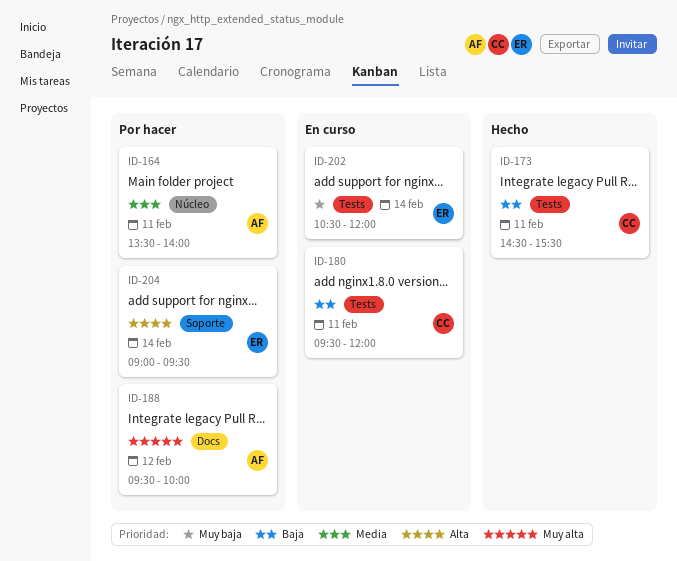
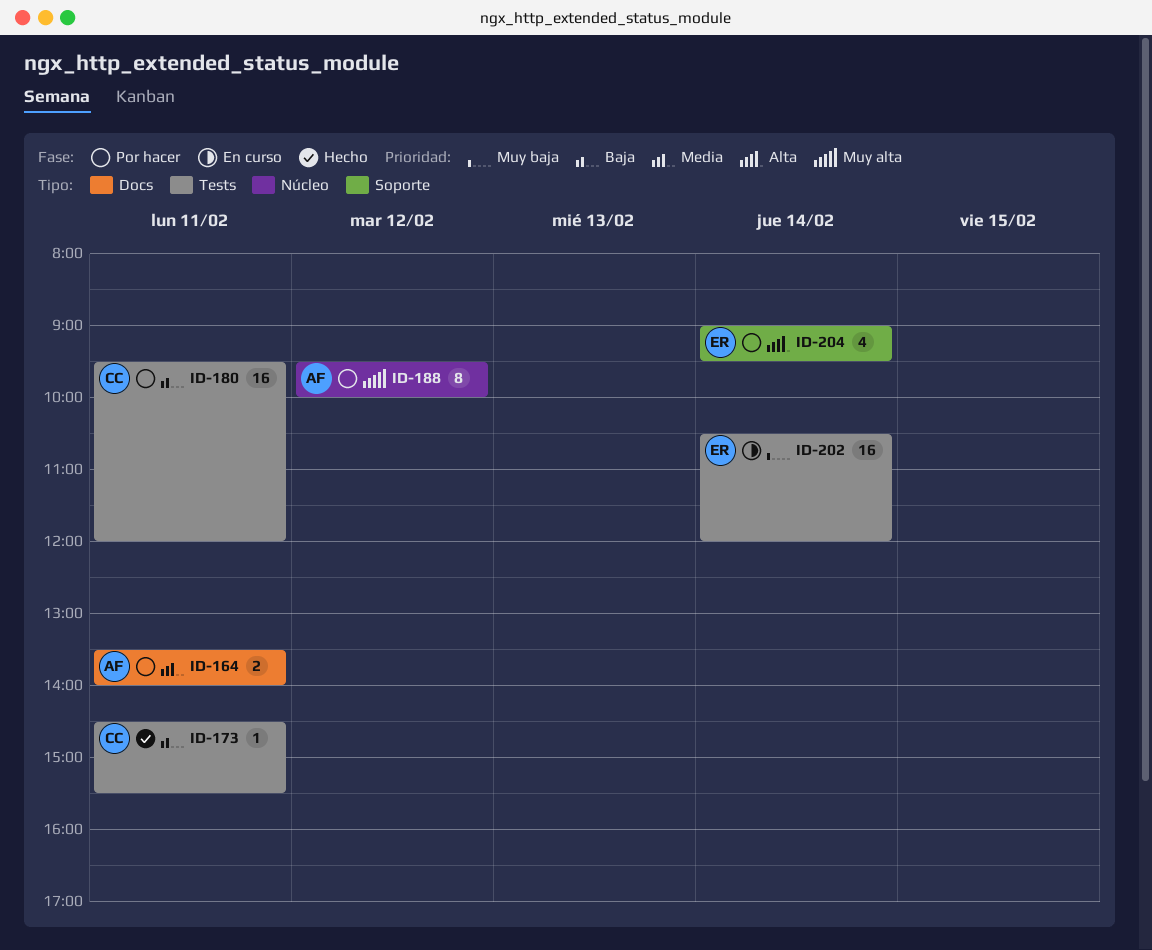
ID-164, label: Núcleo -> Docs
ID-180, status: En curso -> Por hacer
ID-188, label: Docs -> Núcleo

